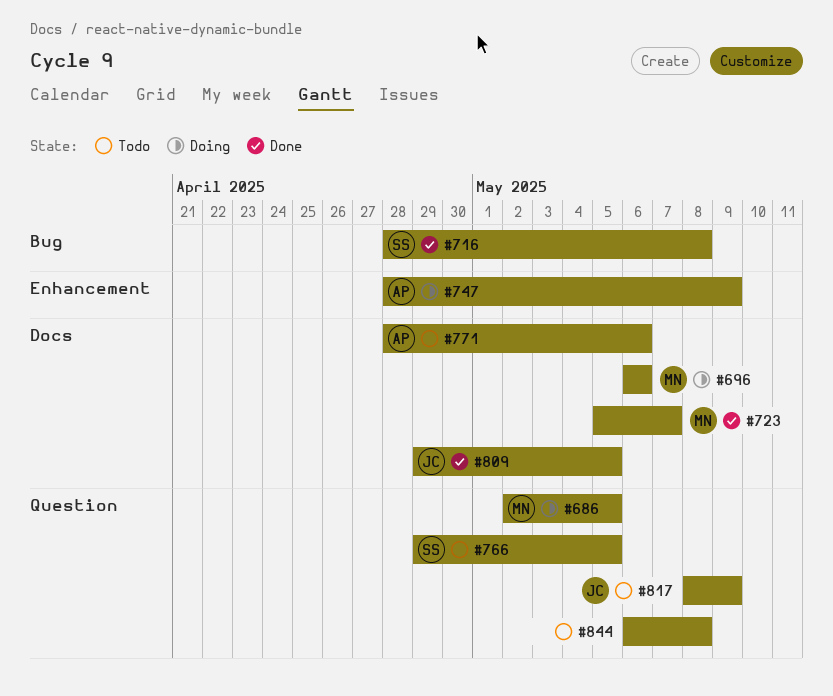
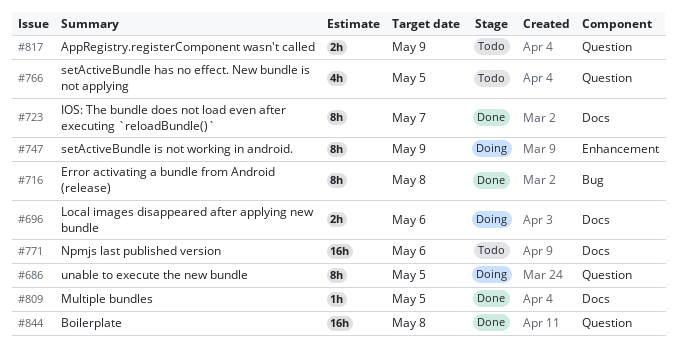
#844, status: Todo -> Done

